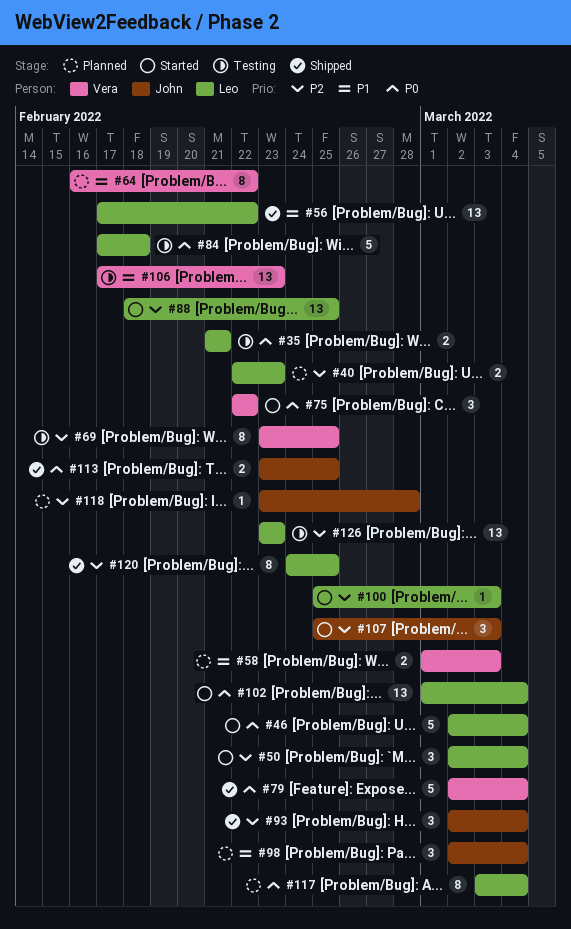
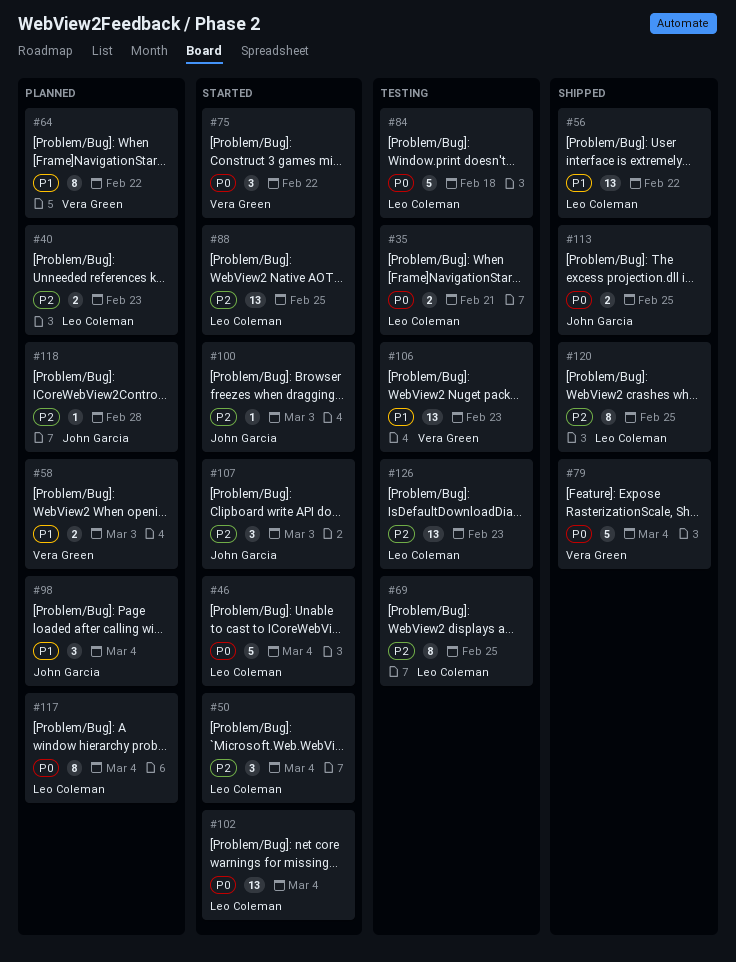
#69, owner: Vera Green -> Leo Coleman
#93: present -> none
#100, owner: Leo Coleman -> John Garcia

